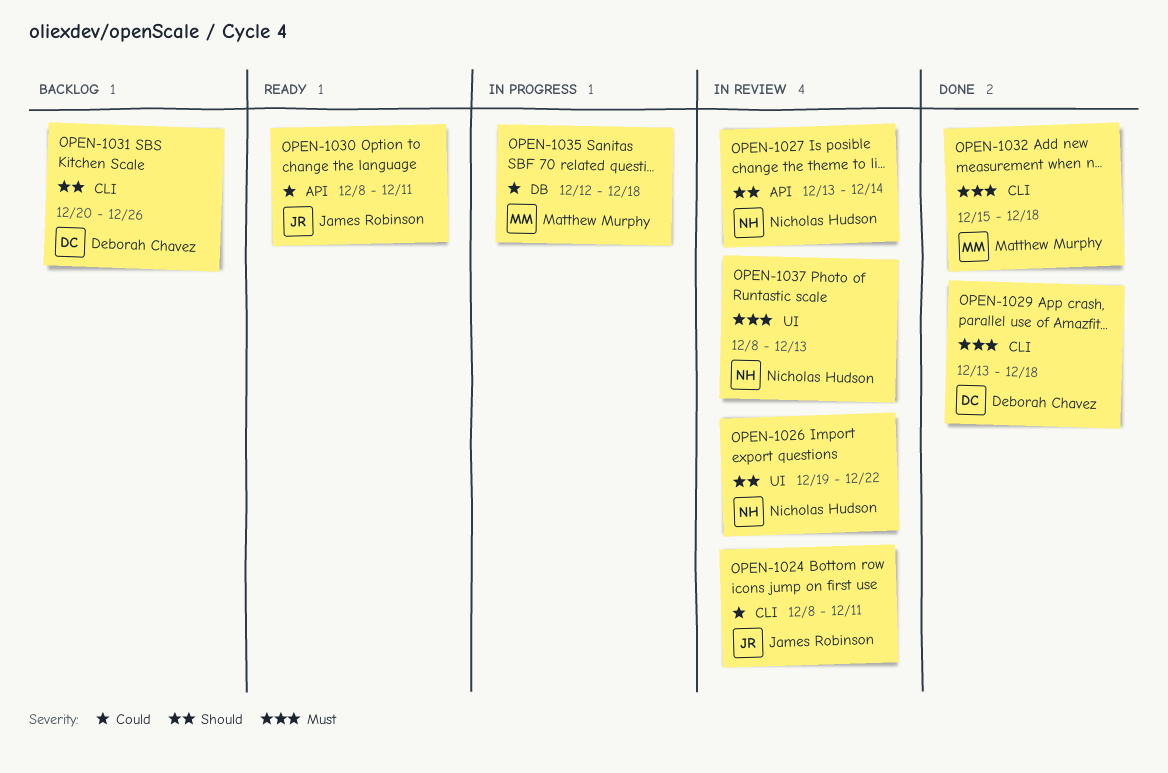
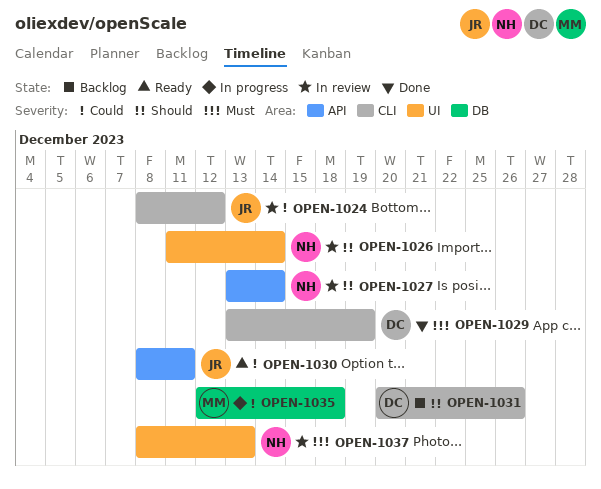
OPEN-1024, due: Dec 11 -> Dec 12
OPEN-1026, start: Dec 19 -> Dec 11
OPEN-1026, due: Dec 22 -> Dec 14
OPEN-1029, due: Dec 18 -> Dec 19
OPEN-1032: present -> none

